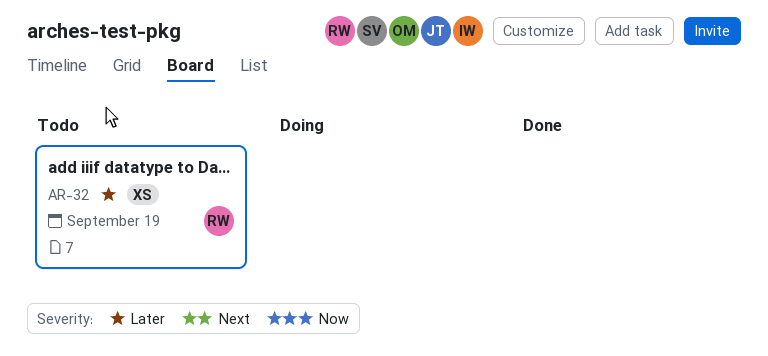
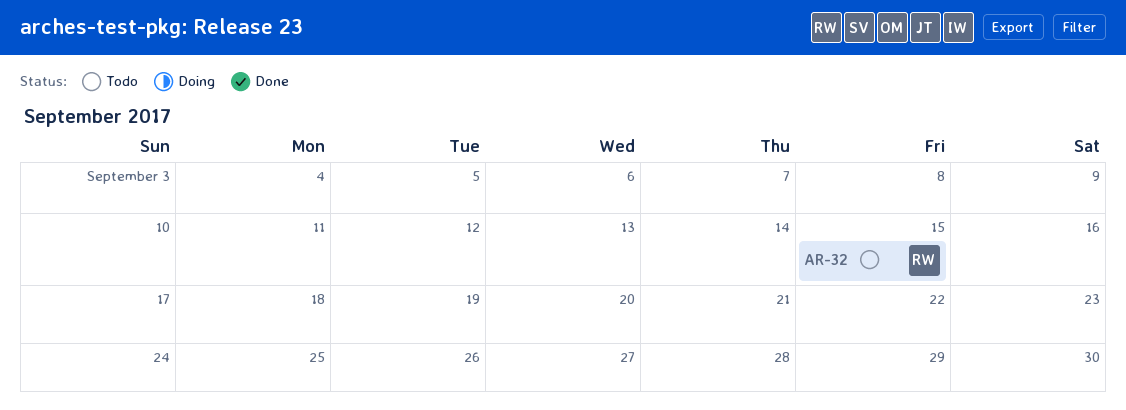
AR-32, due: Sep 19 -> Sep 15

